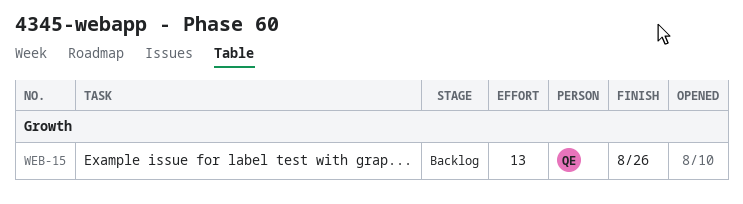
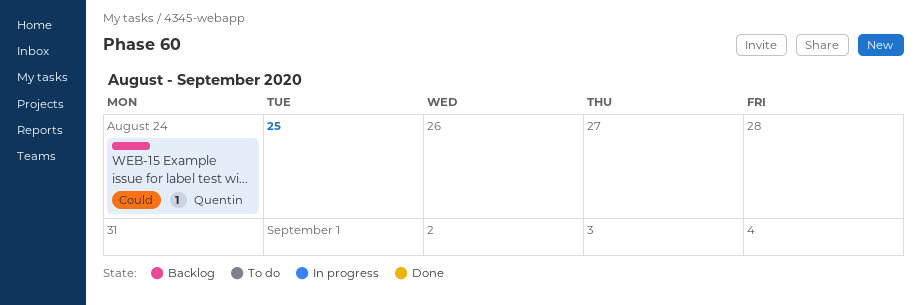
WEB-15, estimate: 13 -> 1
WEB-15, due: Aug 26 -> Aug 24

